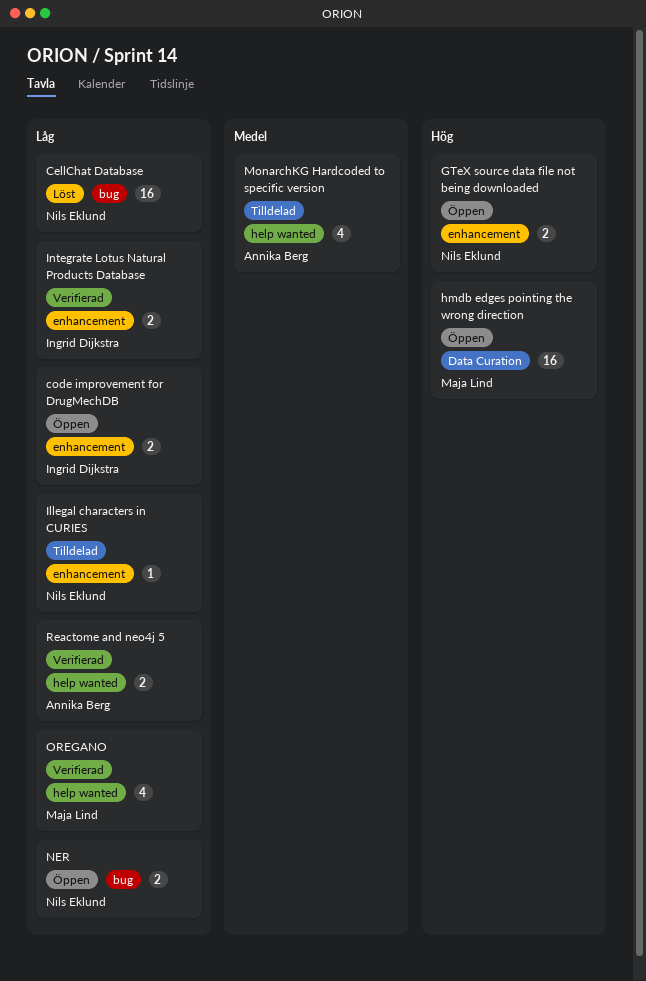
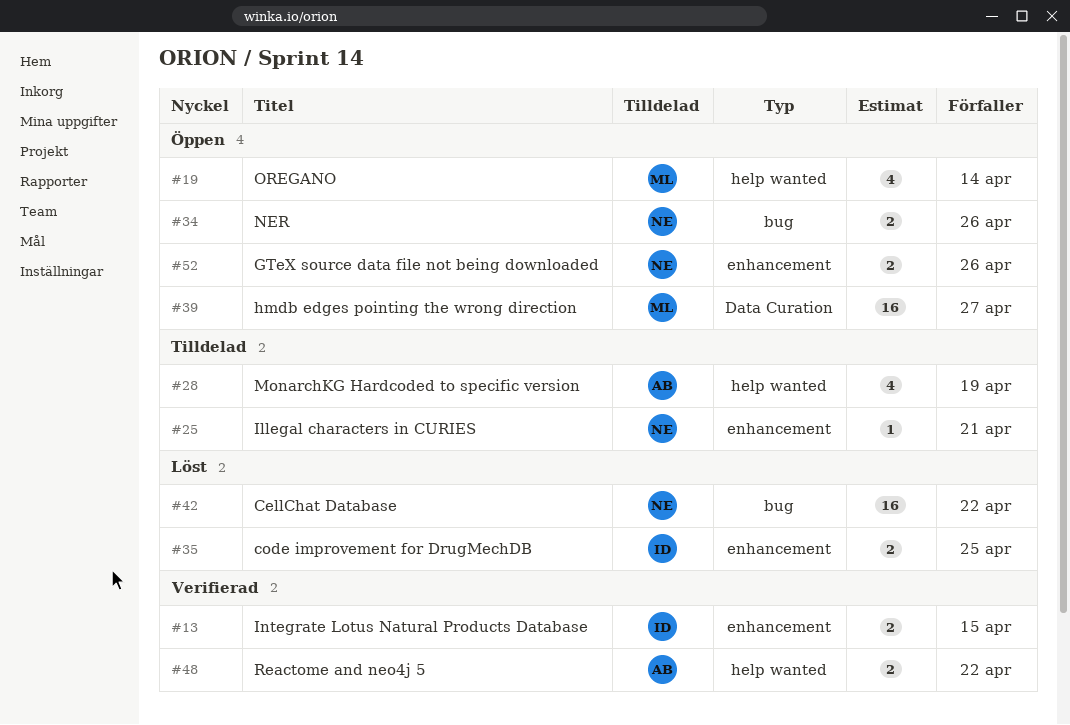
code improvement for DrugMechDB, status: Öppen -> Löst
OREGANO, status: Verifierad -> Öppen

